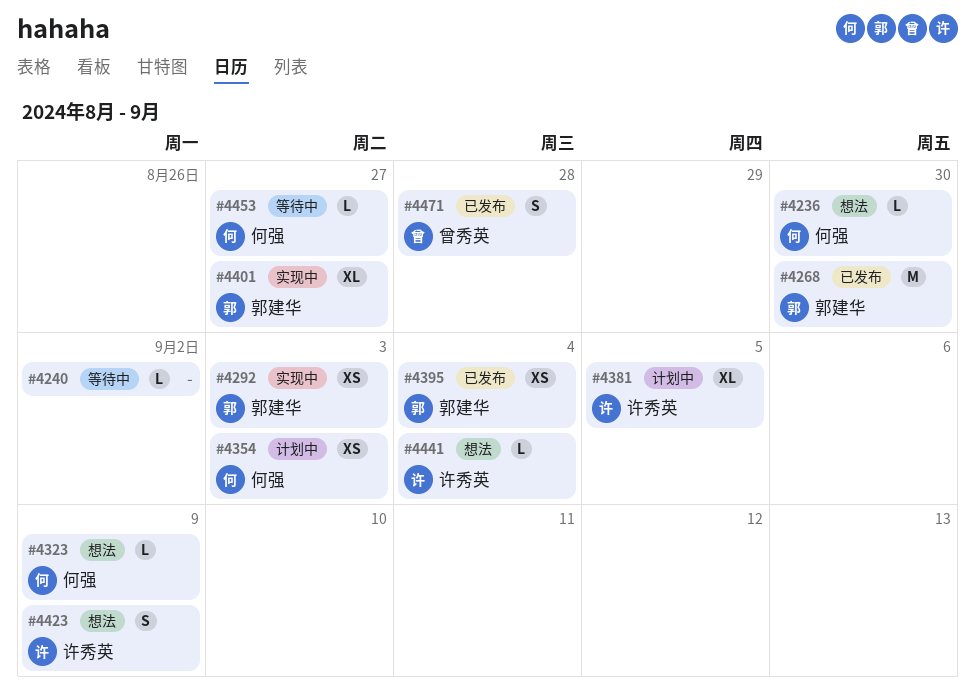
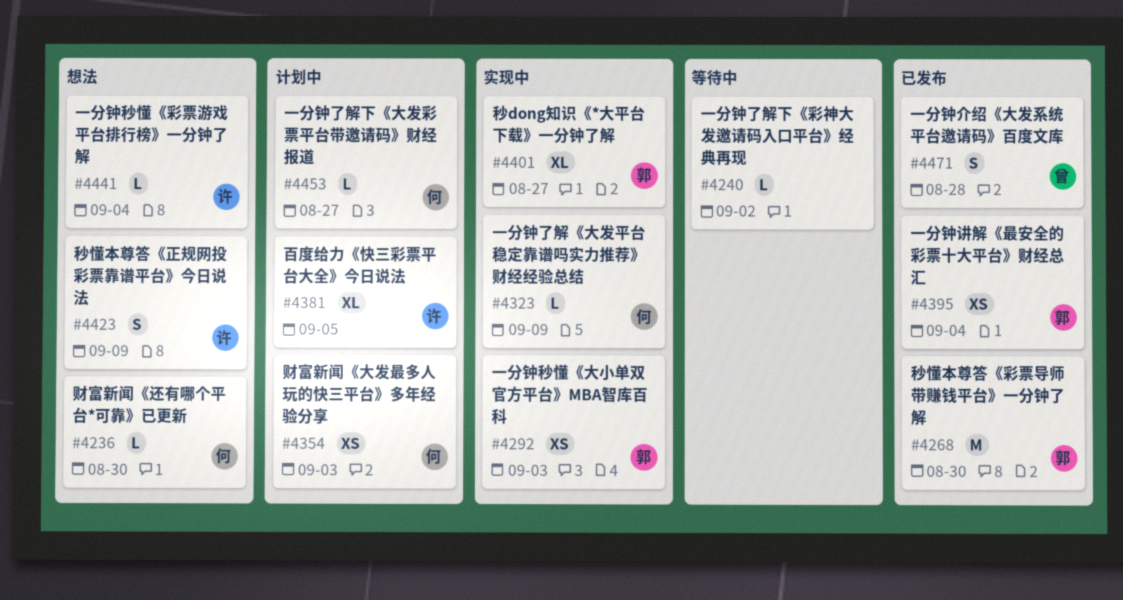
#4323, status: 想法 -> 实现中
#4453, status: 等待中 -> 计划中

